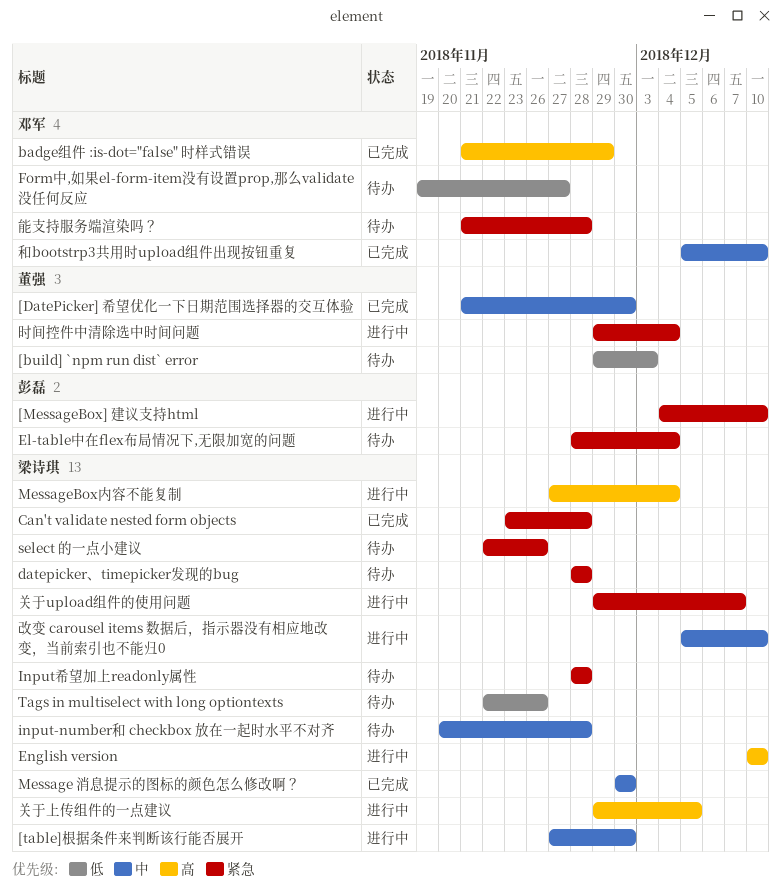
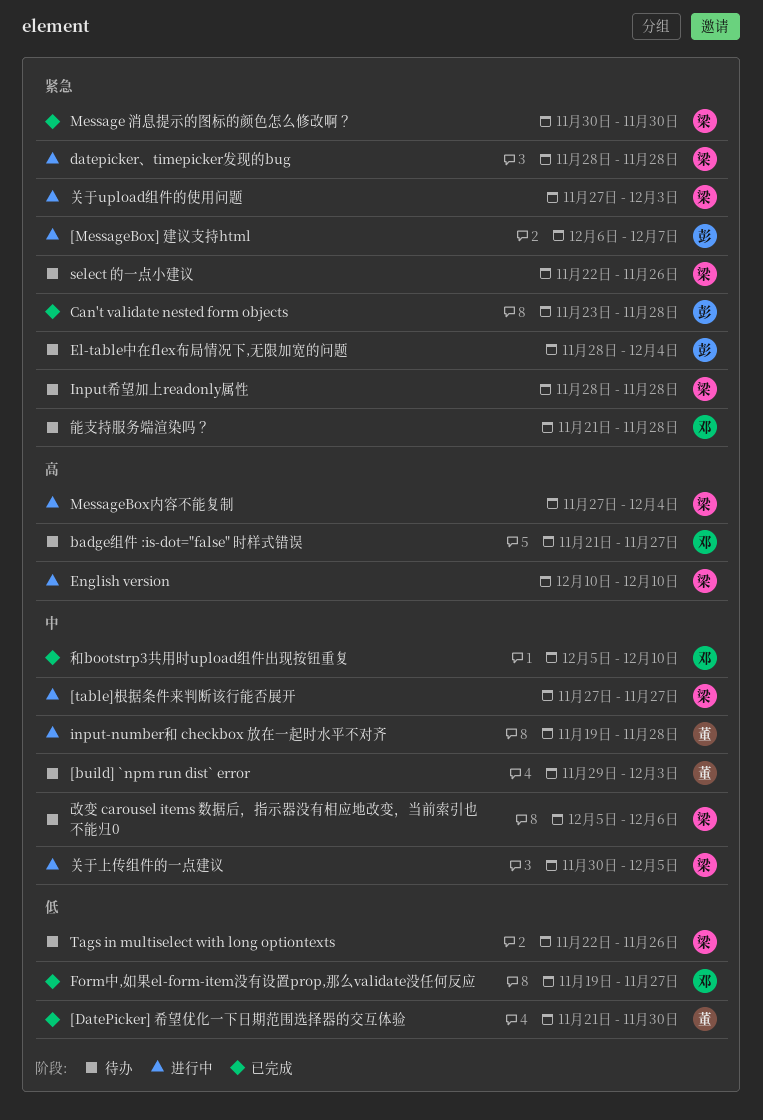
[build] `npm run dist` error, priority: 低 -> 中
[DatePicker] 希望优化一下日期范围选择器的交互体验, priority: 中 -> 低
[MessageBox] 建议支持html, start: Dec 4 -> Dec 6
[MessageBox] 建议支持html, due: Dec 10 -> Dec 7
[table]根据条件来判断该行能否展开, due: Nov 30 -> Nov 27
badge组件 :is-dot="false" 时样式错误, status: 已完成 -> 待办
badge组件 :is-dot="false" 时样式错误, due: Nov 29 -> Nov 27
Can't validate nested form objects, owner: 梁诗琪 -> 彭磊
datepicker、timepicker发现的bug, status: 待办 -> 进行中
Form中,如果el-form-item没有设置prop,那么validate没任何反应, status: 待办 -> 已完成
input-number和 checkbox 放在一起时水平不对齐, status: 待办 -> 进行中
input-number和 checkbox 放在一起时水平不对齐, owner: 梁诗琪 -> 董强
input-number和 checkbox 放在一起时水平不对齐, start: Nov 20 -> Nov 19
Message 消息提示的图标的颜色怎么修改啊？, priority: 中 -> 紧急
关于upload组件的使用问题, start: Nov 29 -> Nov 27
关于upload组件的使用问题, due: Dec 7 -> Dec 3
关于上传组件的一点建议, priority: 高 -> 中
关于上传组件的一点建议, start: Nov 29 -> Nov 30
改变 carousel items 数据后，指示器没有相应地改变，当前索引也不能归0, status: 进行中 -> 待办
改变 carousel items 数据后，指示器没有相应地改变，当前索引也不能归0, due: Dec 10 -> Dec 6
时间控件中清除选中时间问题: present -> none

